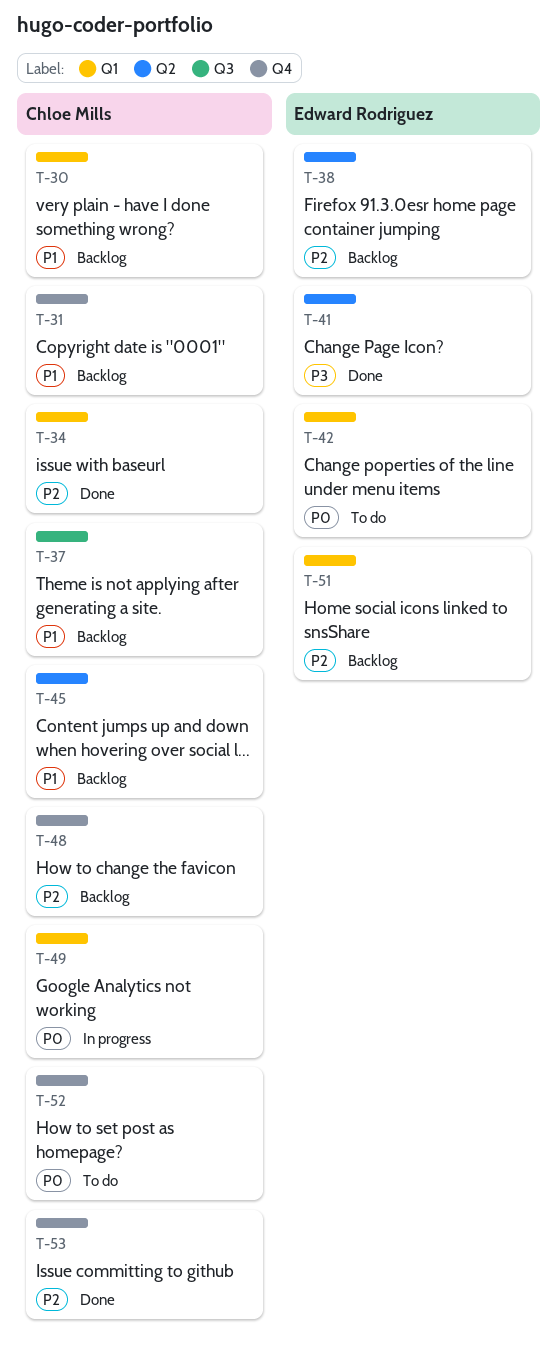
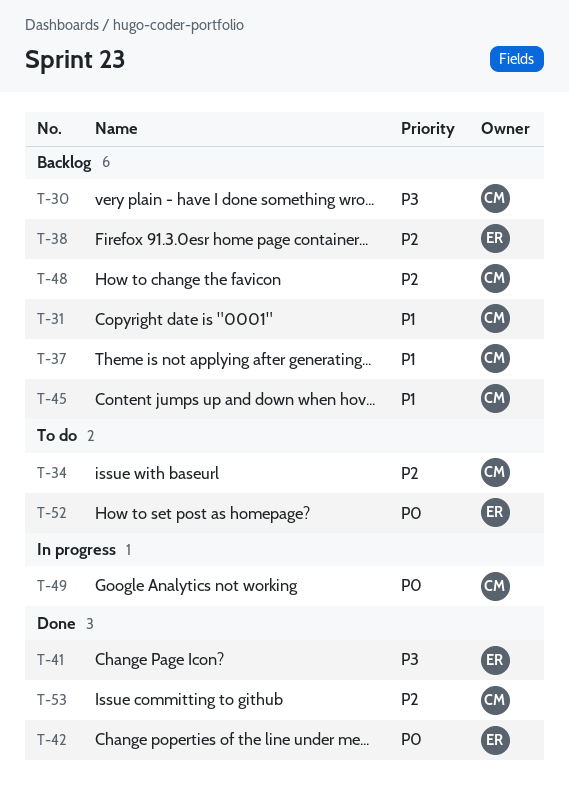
T-30, priority: P1 -> P3
T-34, status: Done -> To do
T-42, status: To do -> Done
T-51: present -> none
T-52, owner: Chloe Mills -> Edward Rodriguez

